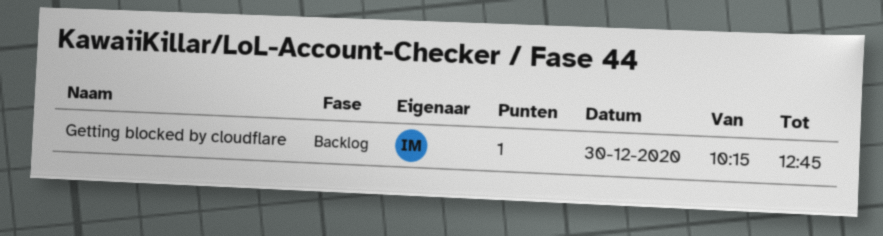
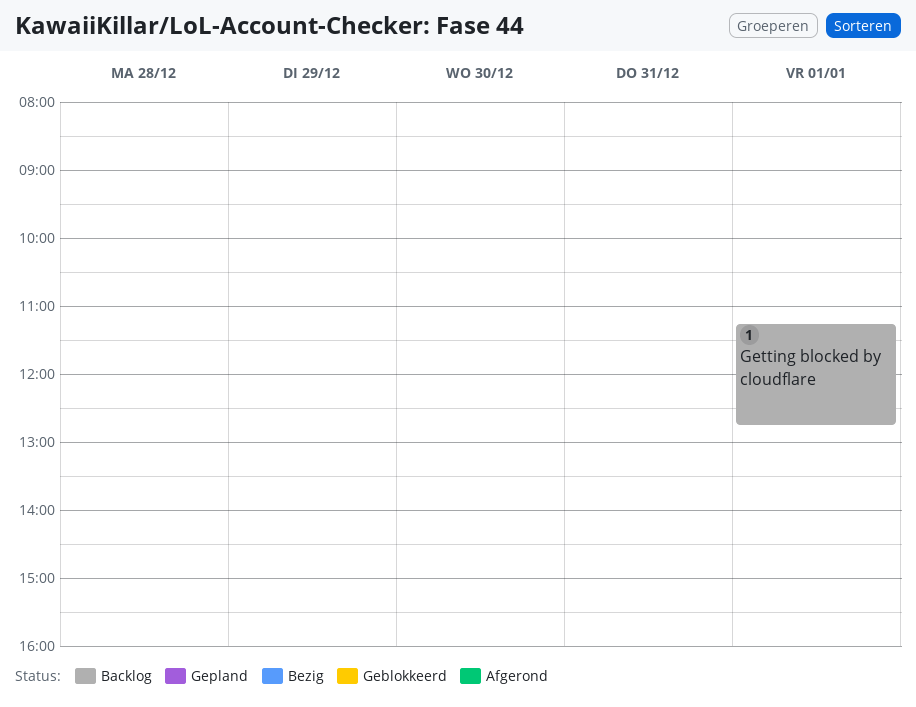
Getting blocked by cloudflare, day: Dec 30 -> Jan 1
Getting blocked by cloudflare, begins: 10:15 -> 11:15

